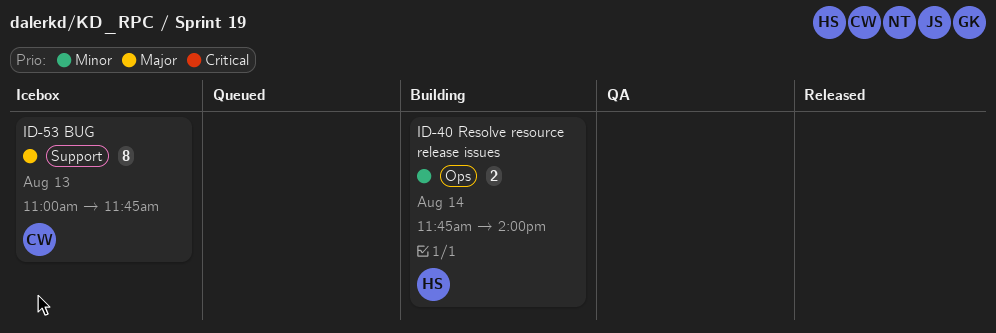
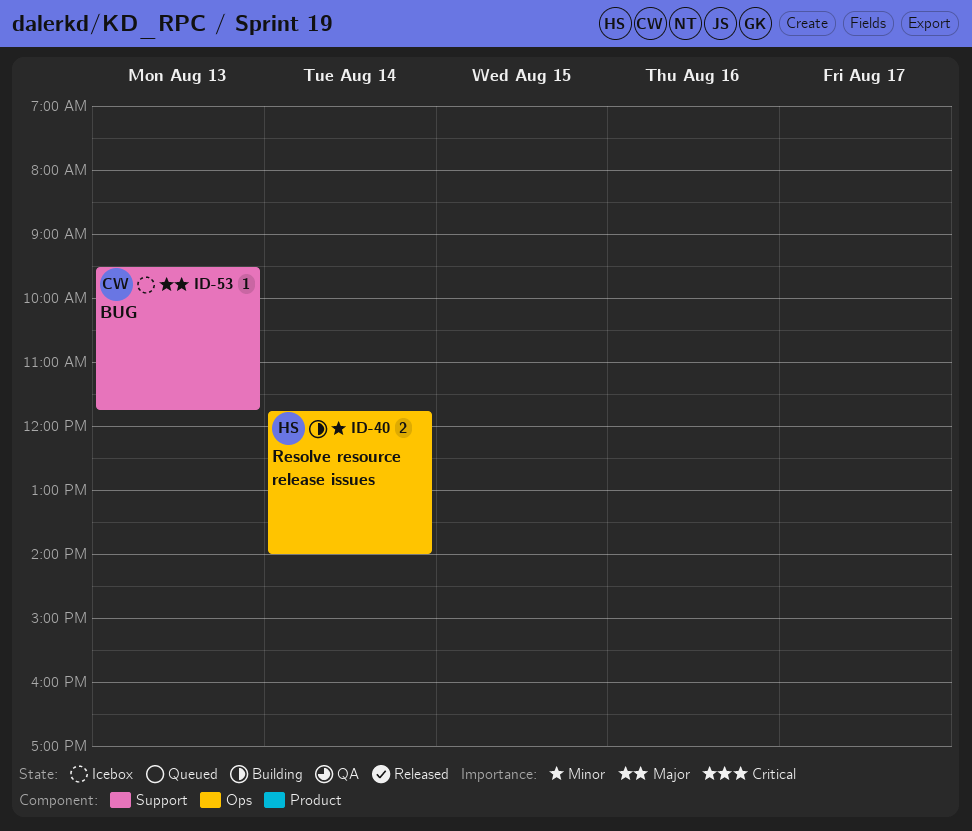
ID-53, estimate: 8 -> 1
ID-53, begins: 11:00 -> 09:30

